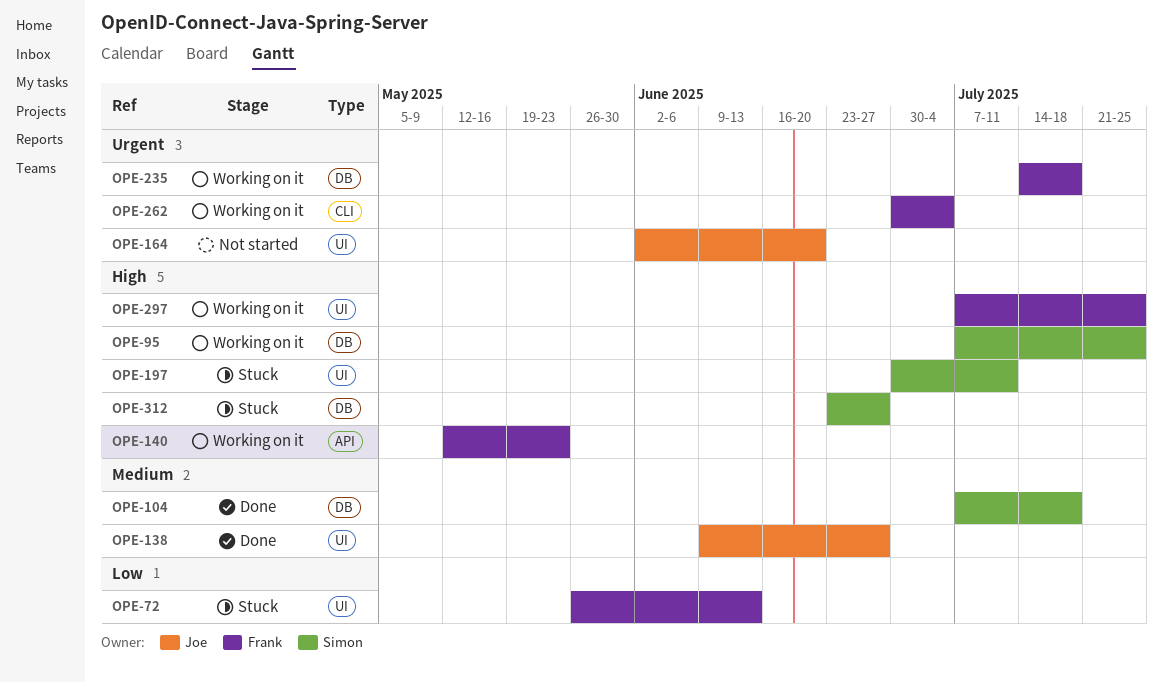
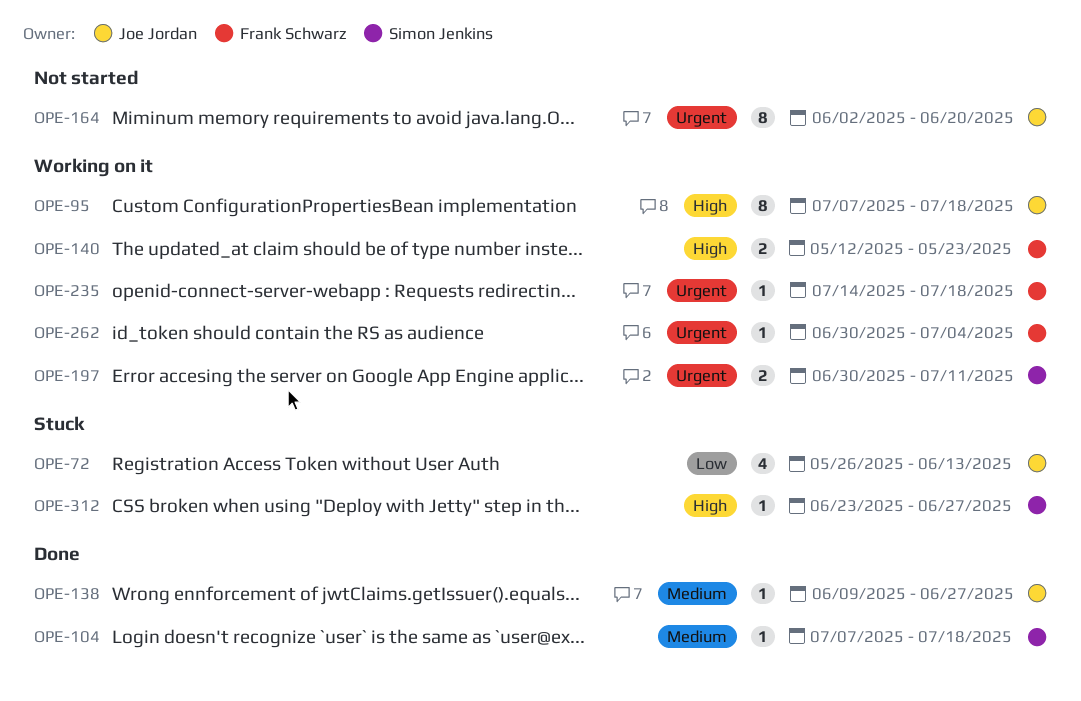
OPE-72, owner: Frank Schwarz -> Joe Jordan
OPE-95, owner: Simon Jenkins -> Joe Jordan
OPE-95, due: Jul 25 -> Jul 18
OPE-197, status: Stuck -> Working on it
OPE-197, priority: High -> Urgent
OPE-297: present -> none

